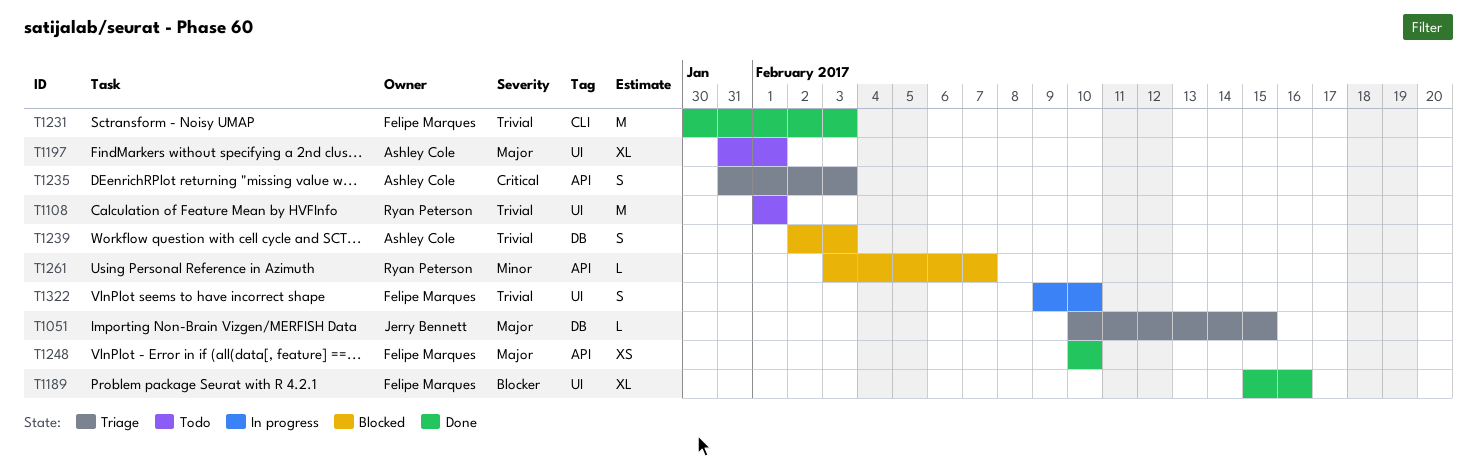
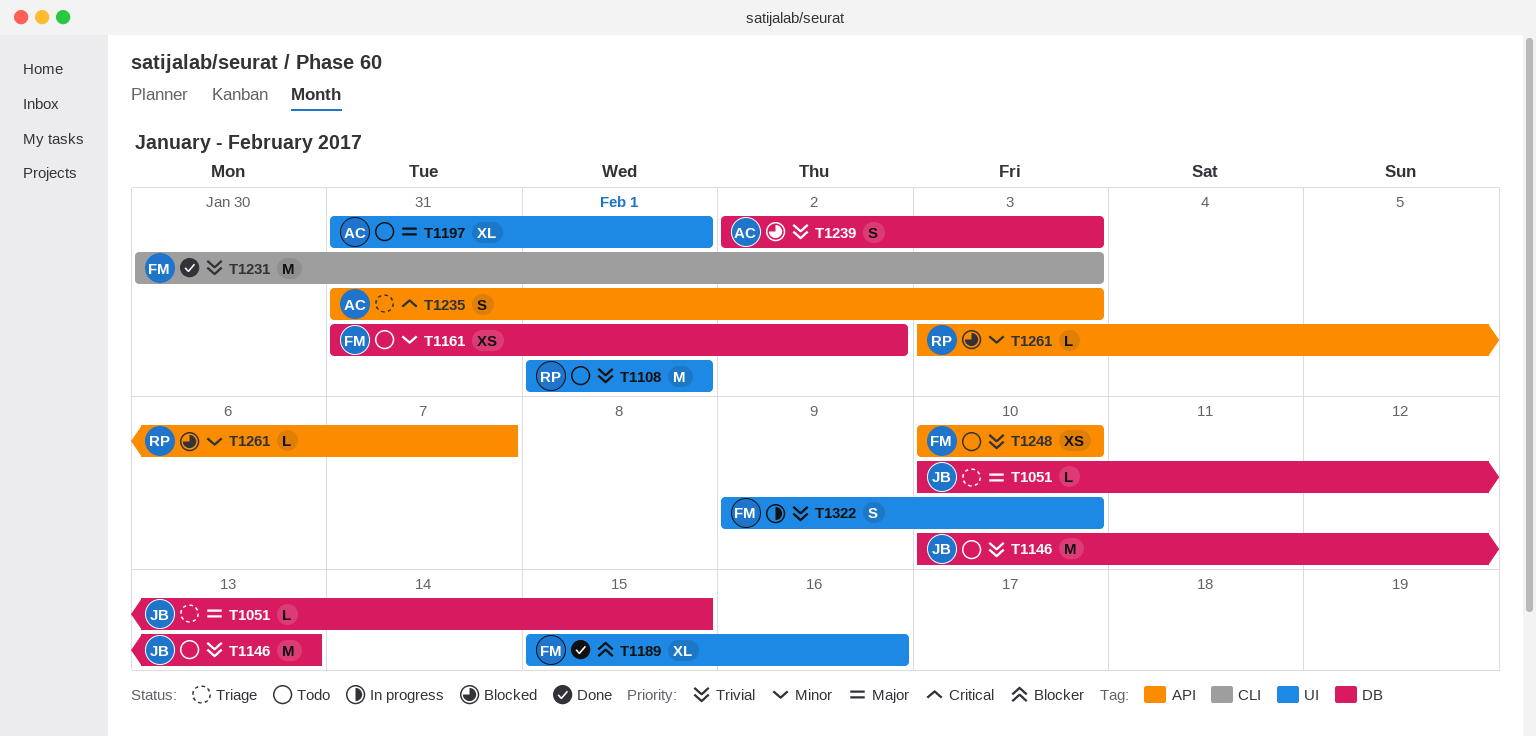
T1146: none -> present
T1161: none -> present
T1248, status: Done -> Todo
T1248, priority: Major -> Trivial

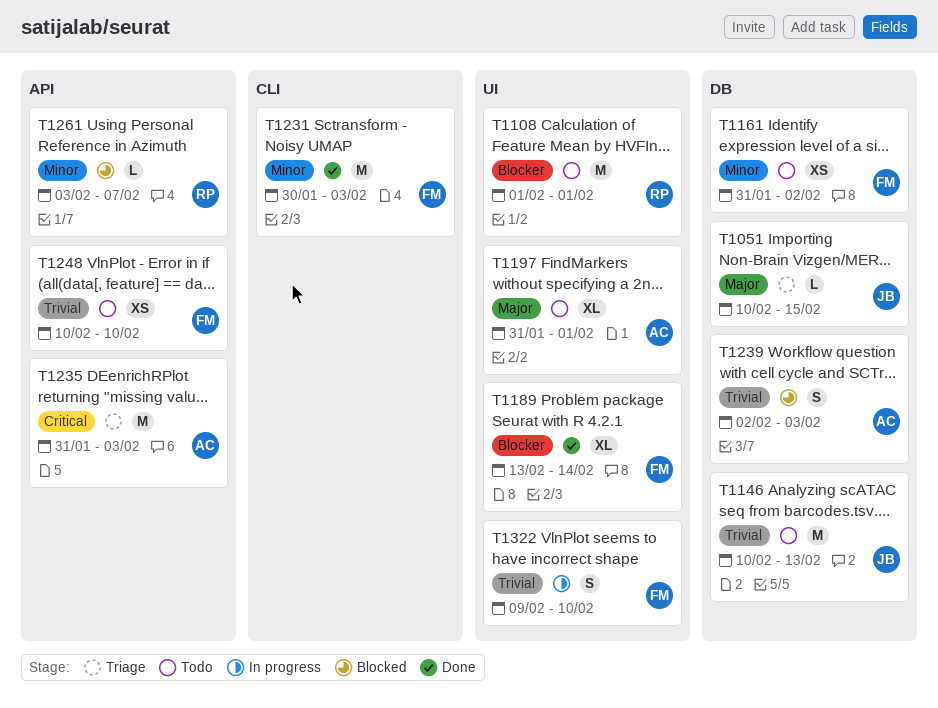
T1108, priority: Trivial -> Blocker
T1189, start: Feb 15 -> Feb 13
T1189, due: Feb 16 -> Feb 14
T1231, priority: Trivial -> Minor
T1235, estimate: S -> M

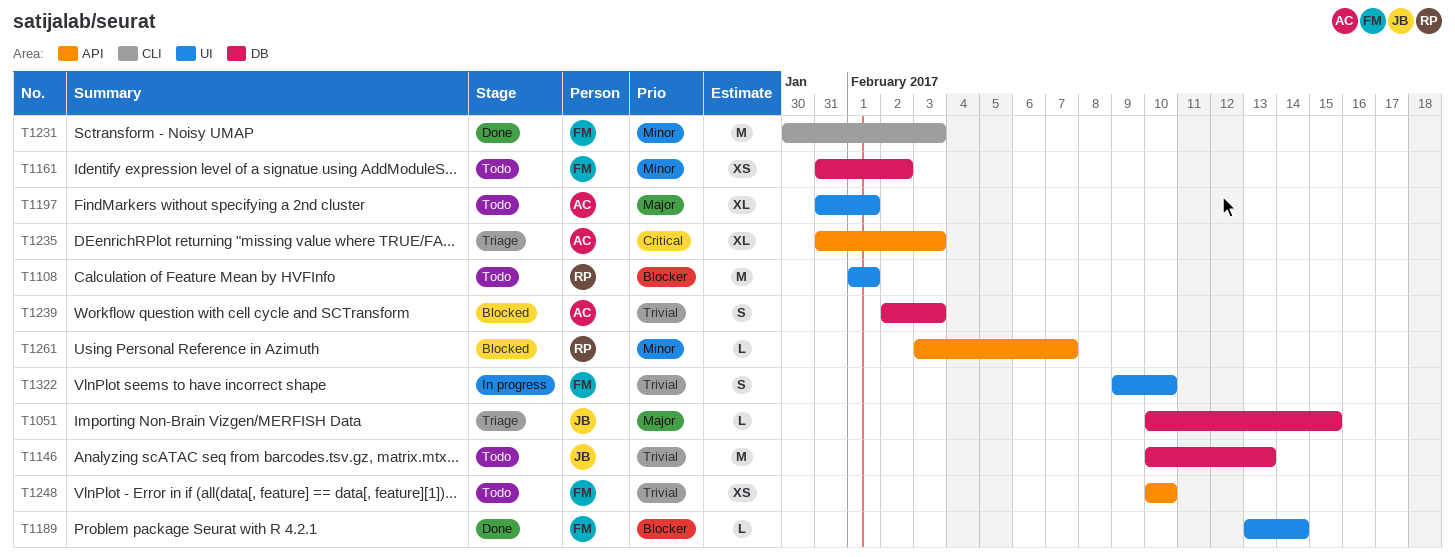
T1189, estimate: XL -> L
T1235, estimate: M -> XL

